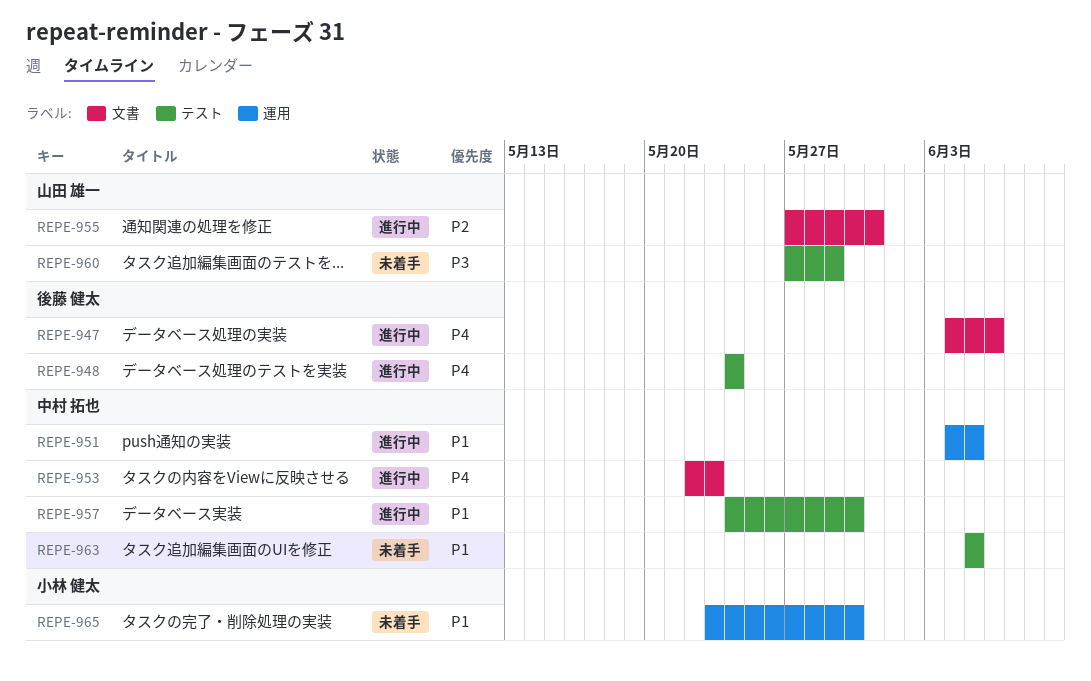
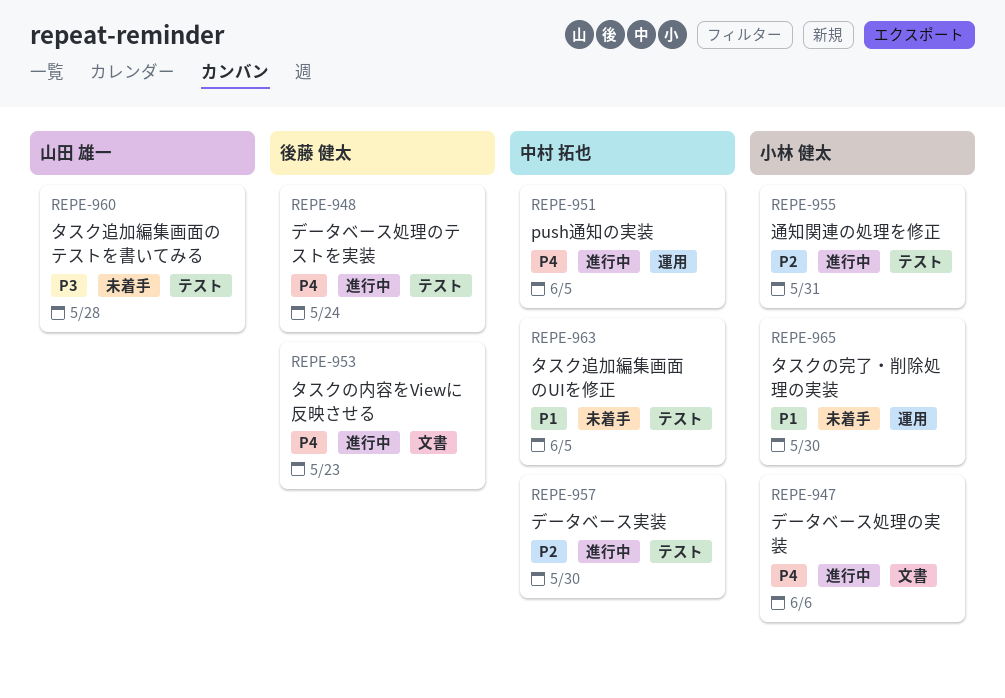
REPE-947, owner: 後藤 健太 -> 小林 健太
REPE-951, priority: P1 -> P4
REPE-953, owner: 中村 拓也 -> 後藤 健太
REPE-955, owner: 山田 雄一 -> 小林 健太
REPE-955, label: 文書 -> テスト
REPE-957, priority: P1 -> P2
REPE-960, due: May 29 -> May 28

